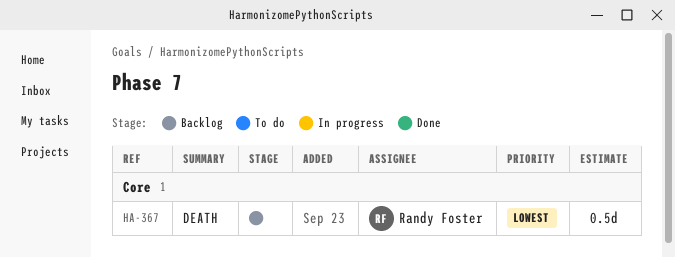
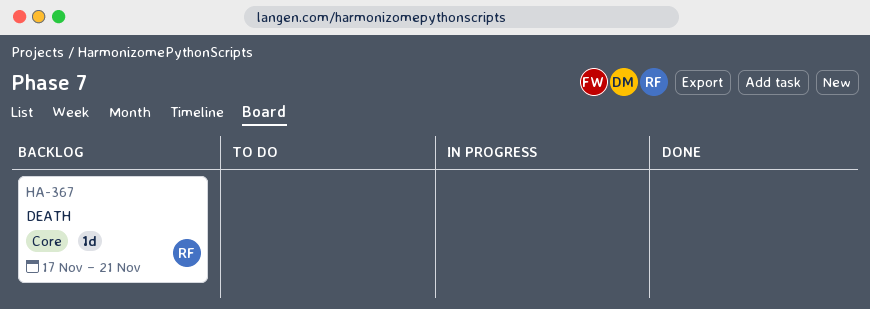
HA-367, estimate: 0.5d -> 1d

